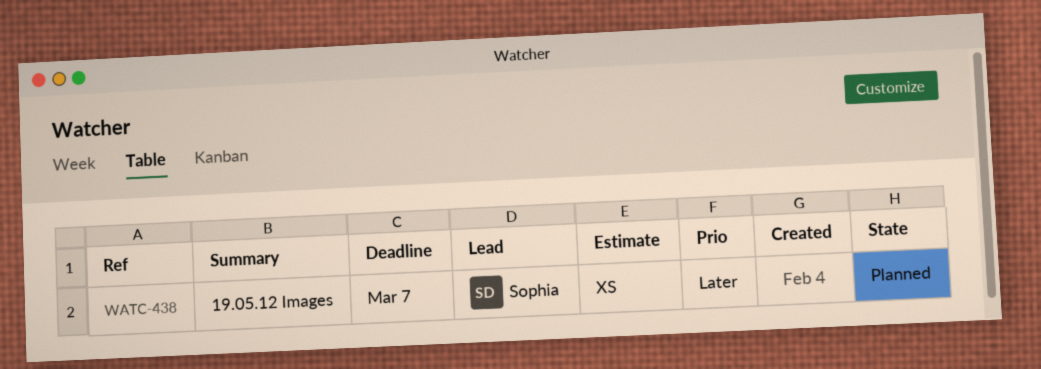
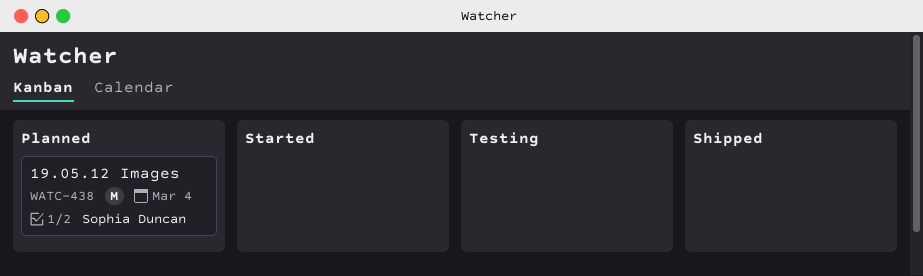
WATC-438, estimate: XS -> M
WATC-438, due: Mar 7 -> Mar 4

